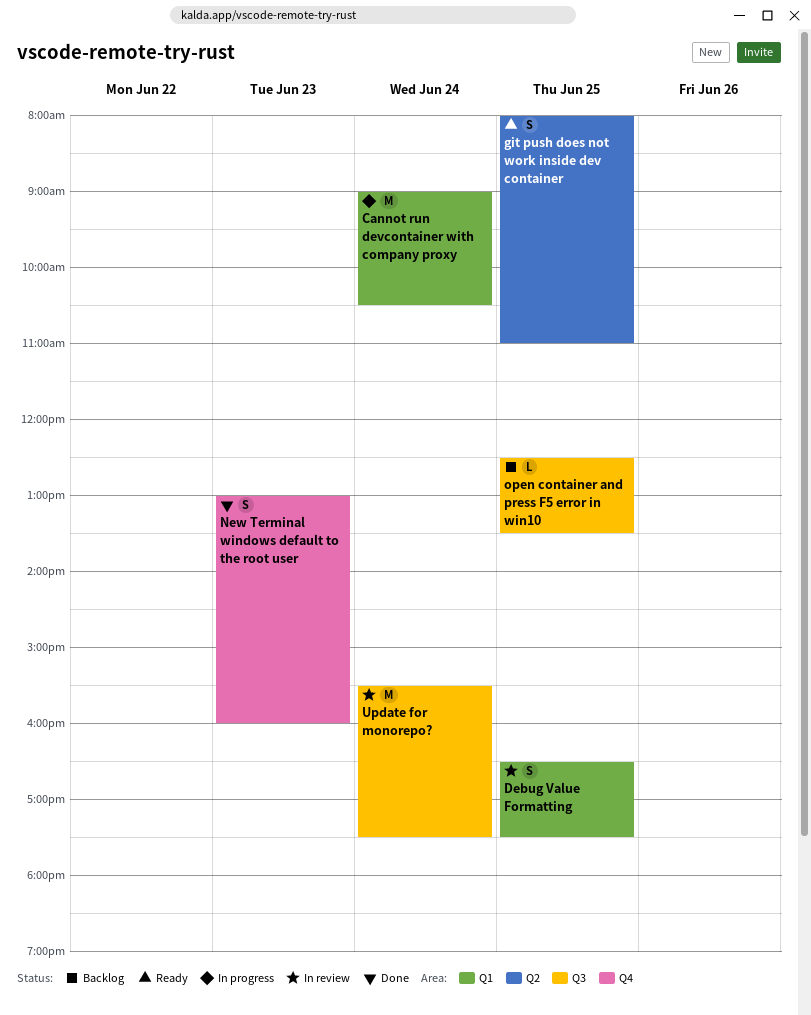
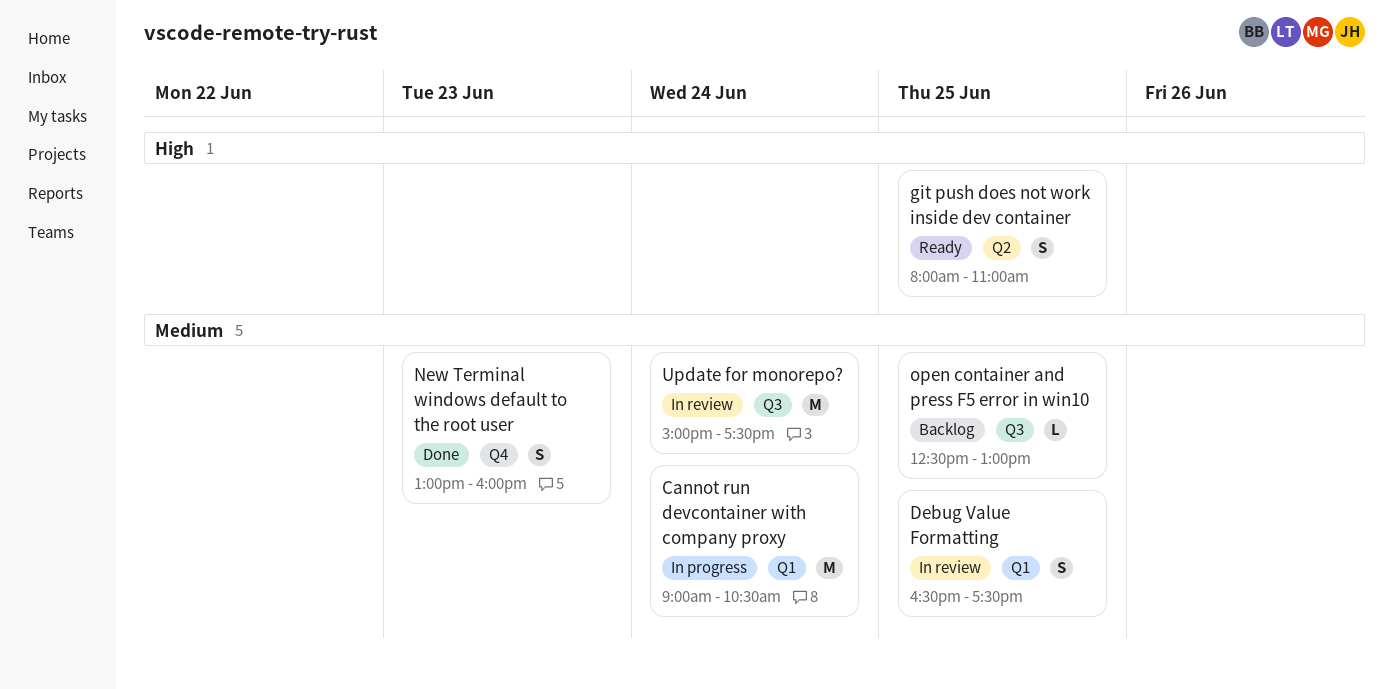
open container and press F5 error in win10, ends: 13:30 -> 13:00
Update for monorepo?, begins: 15:30 -> 15:00

